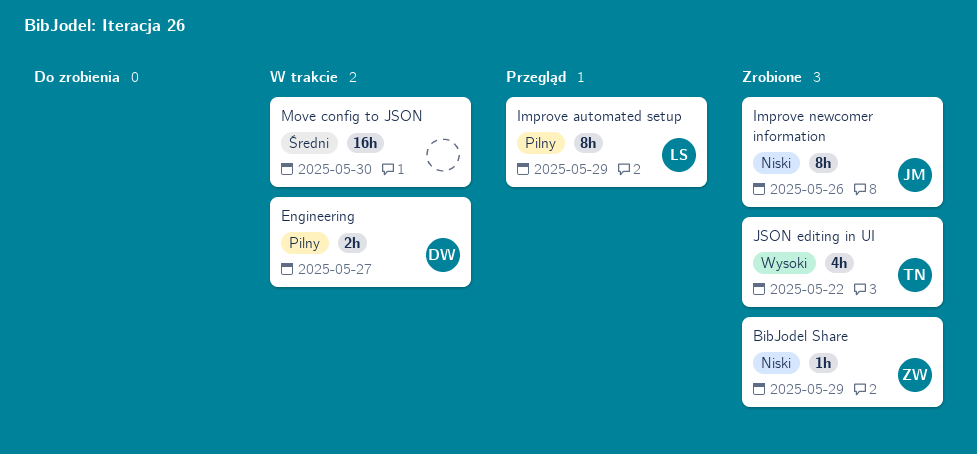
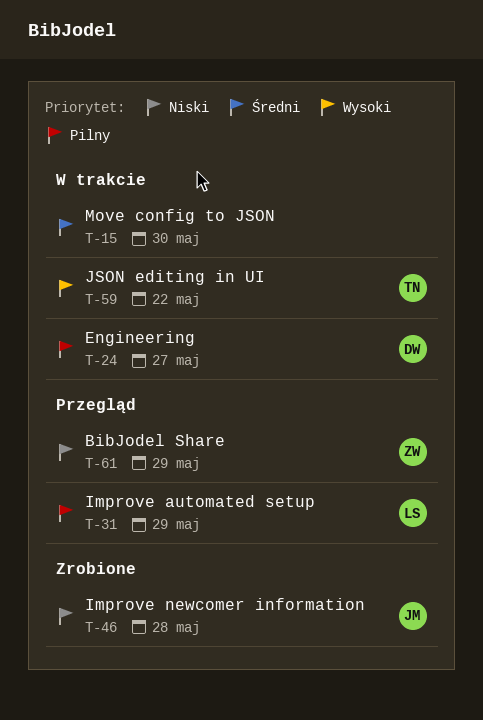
BibJodel Share, status: Zrobione -> Przegląd
Improve newcomer information, due: May 26 -> May 28
JSON editing in UI, status: Zrobione -> W trakcie

